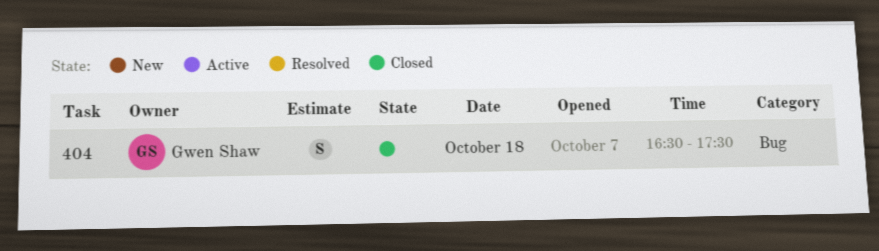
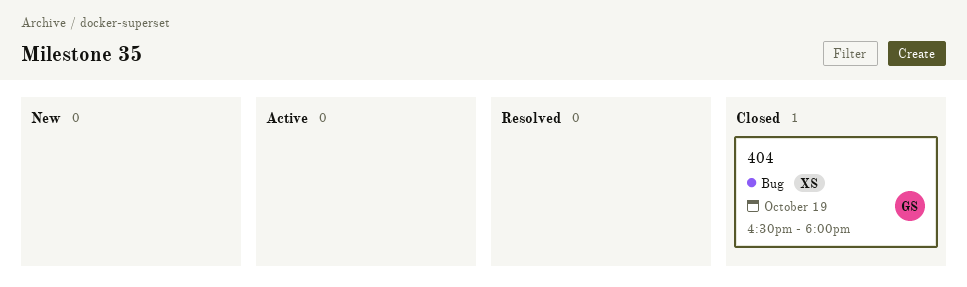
404, estimate: S -> XS
404, day: Oct 18 -> Oct 19
404, ends: 17:30 -> 18:00

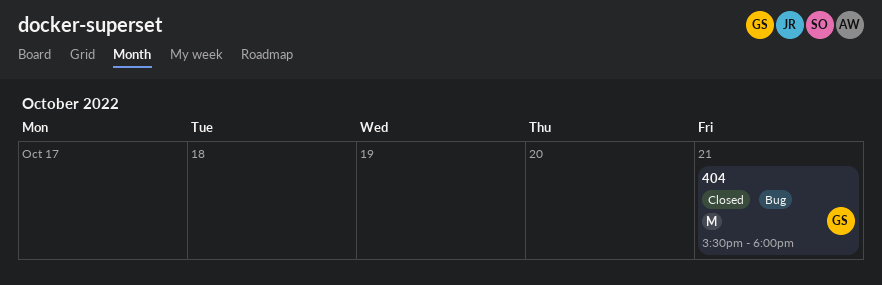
404, estimate: XS -> M
404, day: Oct 19 -> Oct 21
404, begins: 16:30 -> 15:30

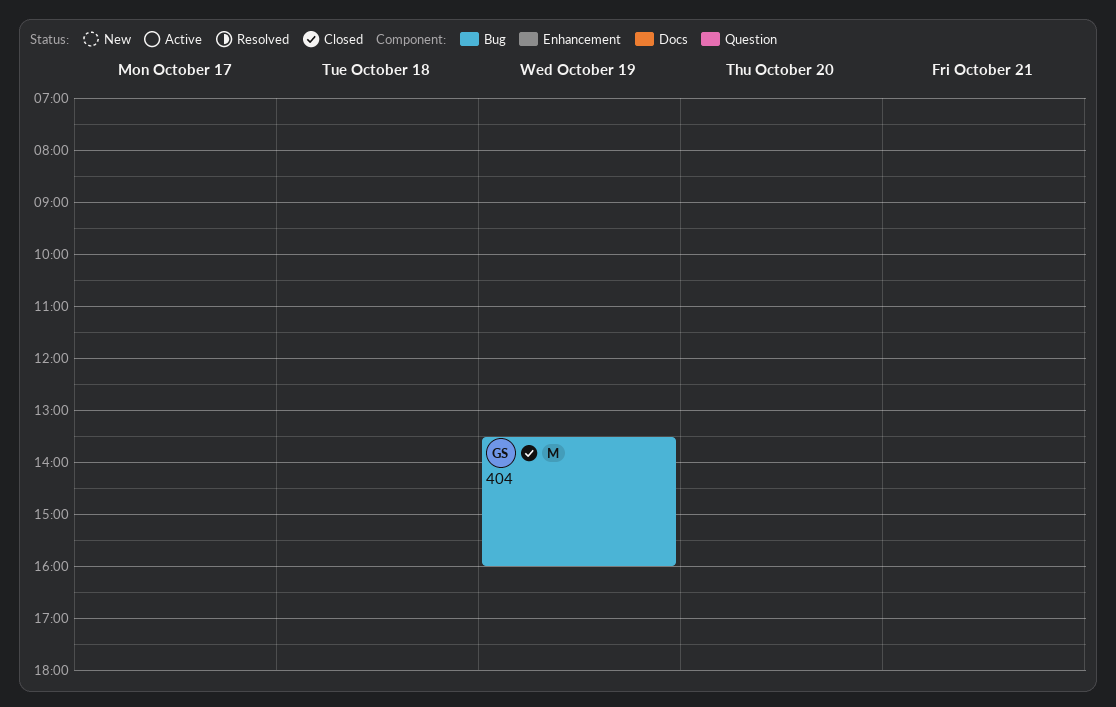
404, day: Oct 21 -> Oct 19
404, begins: 15:30 -> 13:30
404, ends: 18:00 -> 16:00

